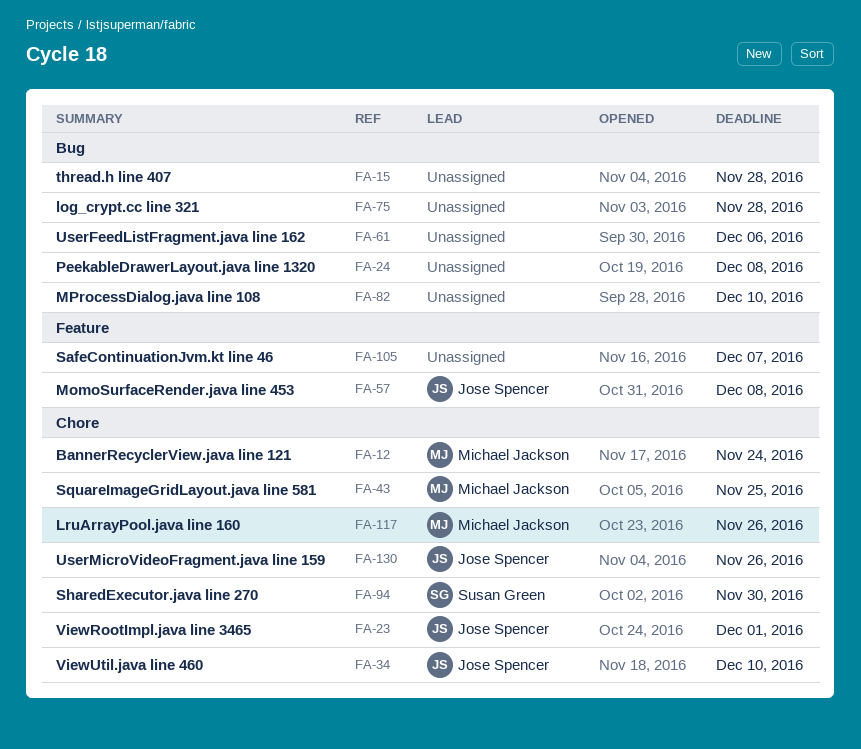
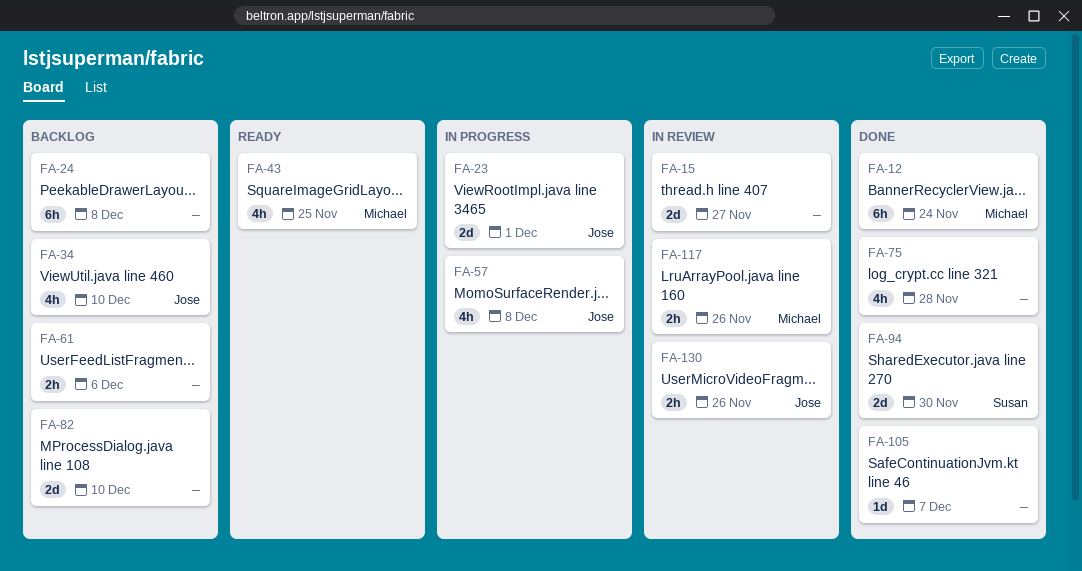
FA-15, due: Nov 28 -> Nov 27

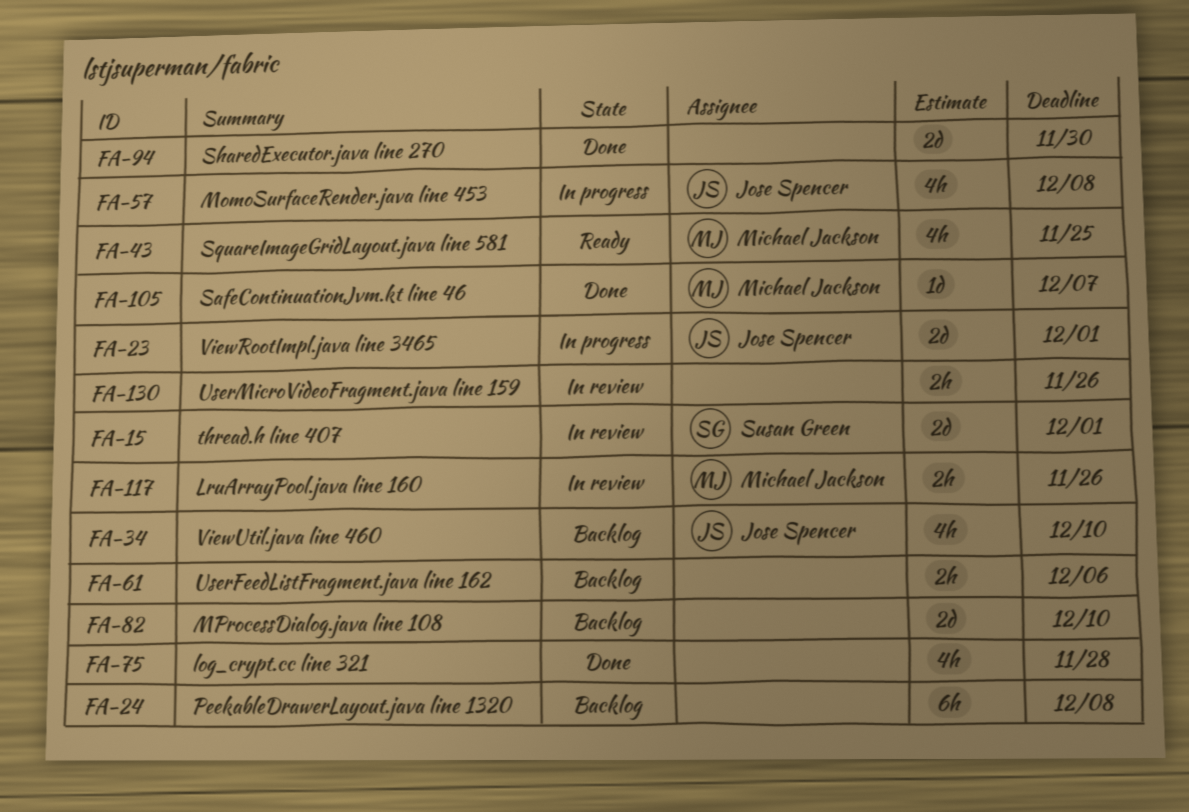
FA-12: present -> none
FA-15, owner: none -> Susan Green
FA-15, due: Nov 27 -> Dec 1
FA-94, owner: Susan Green -> none
FA-105, owner: none -> Michael Jackson
FA-130, owner: Jose Spencer -> none

